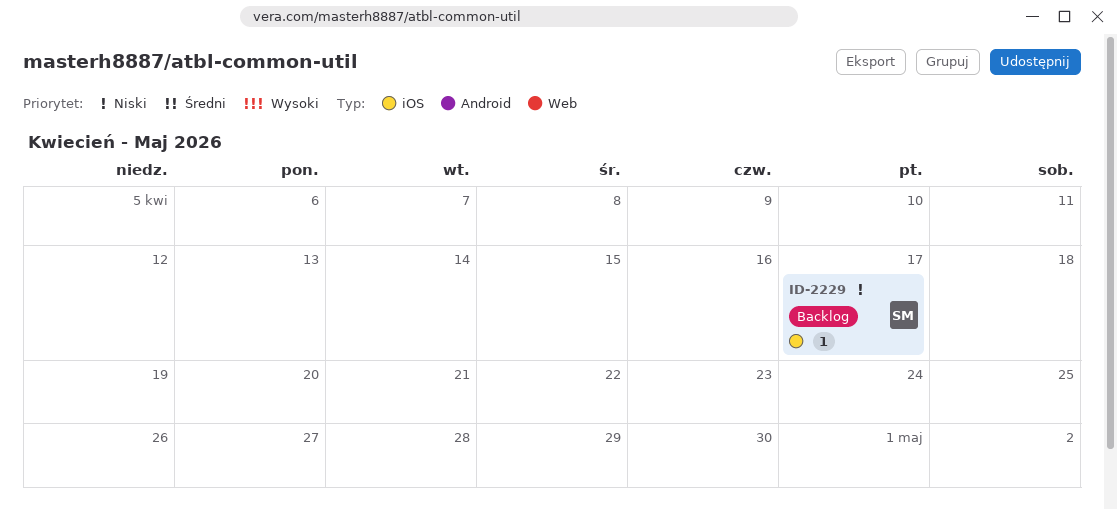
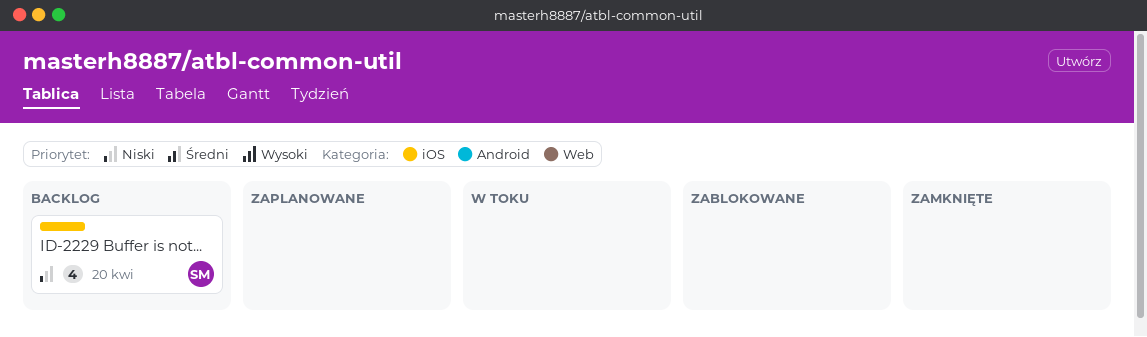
ID-2229, estimate: 1 -> 4
ID-2229, due: Apr 17 -> Apr 20

